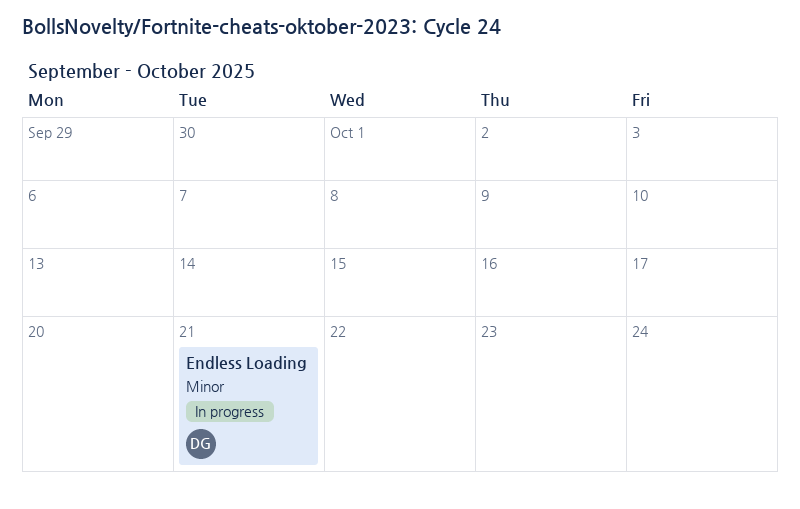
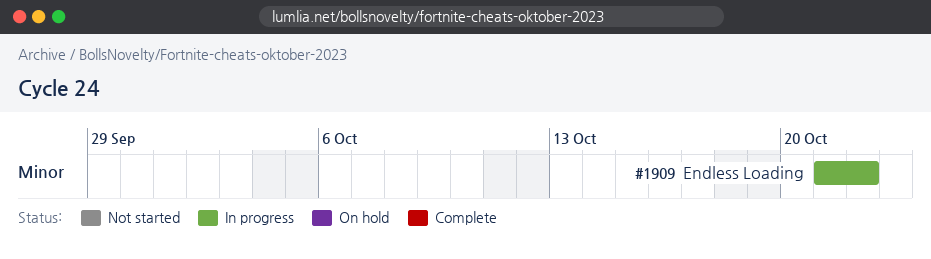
Endless Loading, due: Oct 21 -> Oct 22

